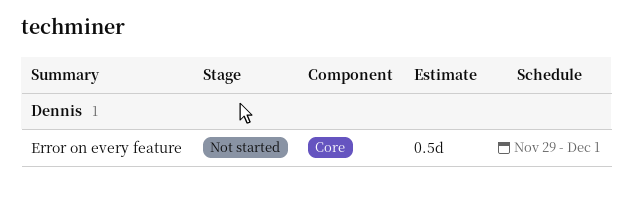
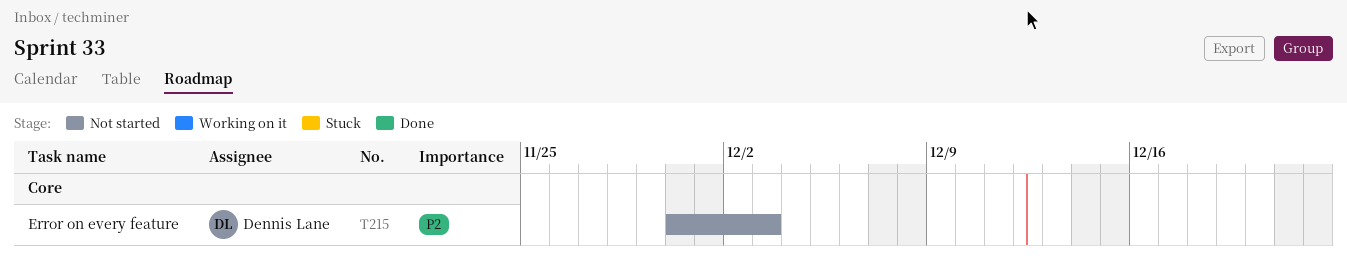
Error on every feature, start: Nov 29 -> Nov 30
Error on every feature, due: Dec 1 -> Dec 3

